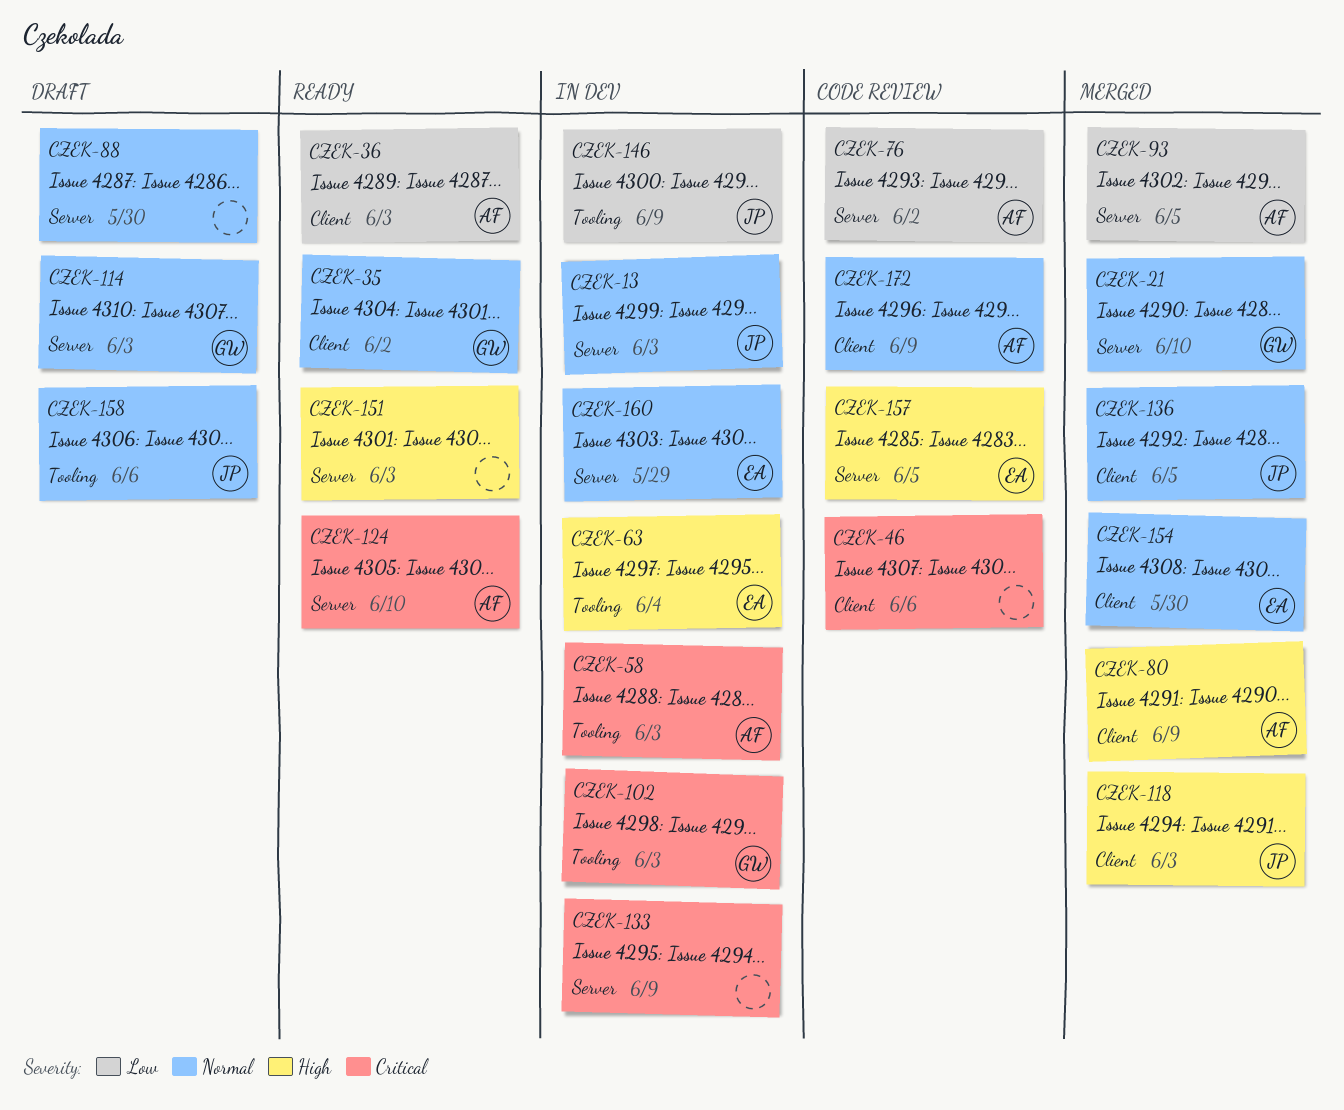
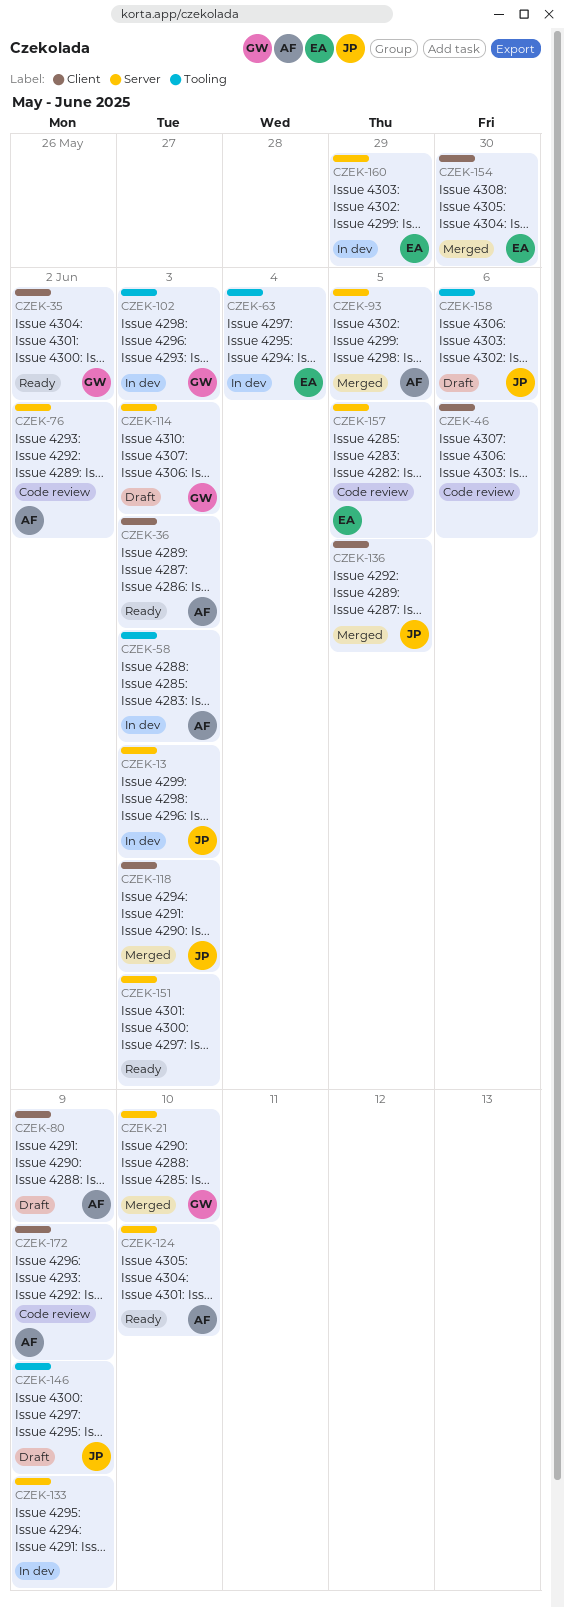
CZEK-80, status: Merged -> Draft
CZEK-88: present -> none
CZEK-146, status: In dev -> Draft

